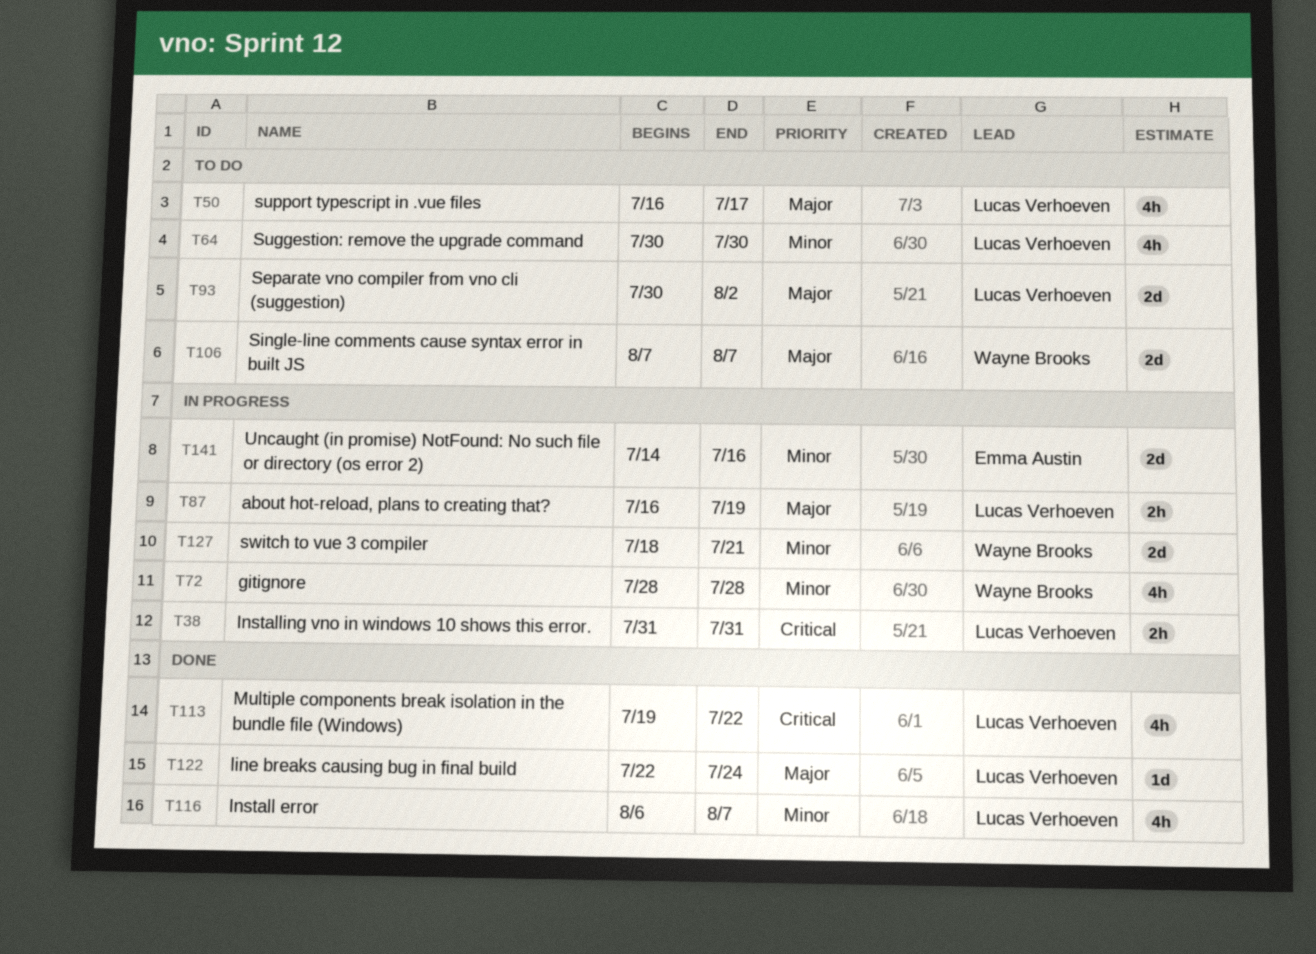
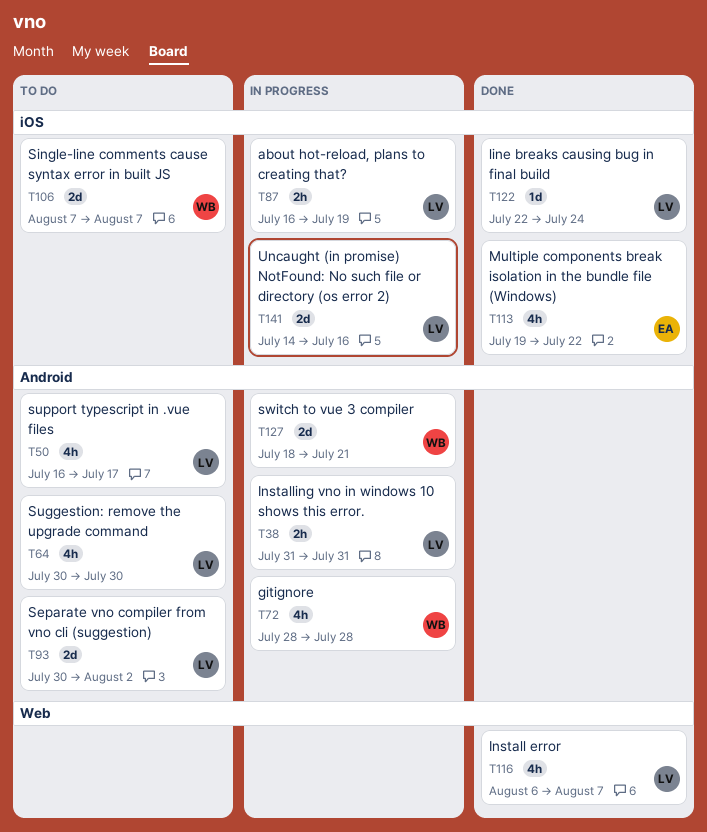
T113, owner: Lucas Verhoeven -> Emma Austin
T141, owner: Emma Austin -> Lucas Verhoeven

